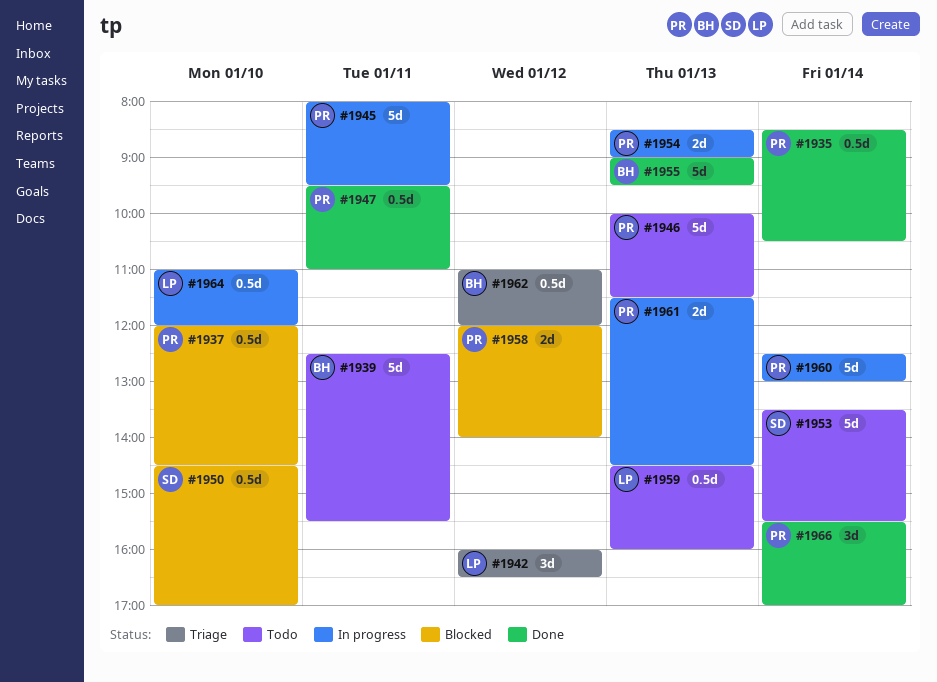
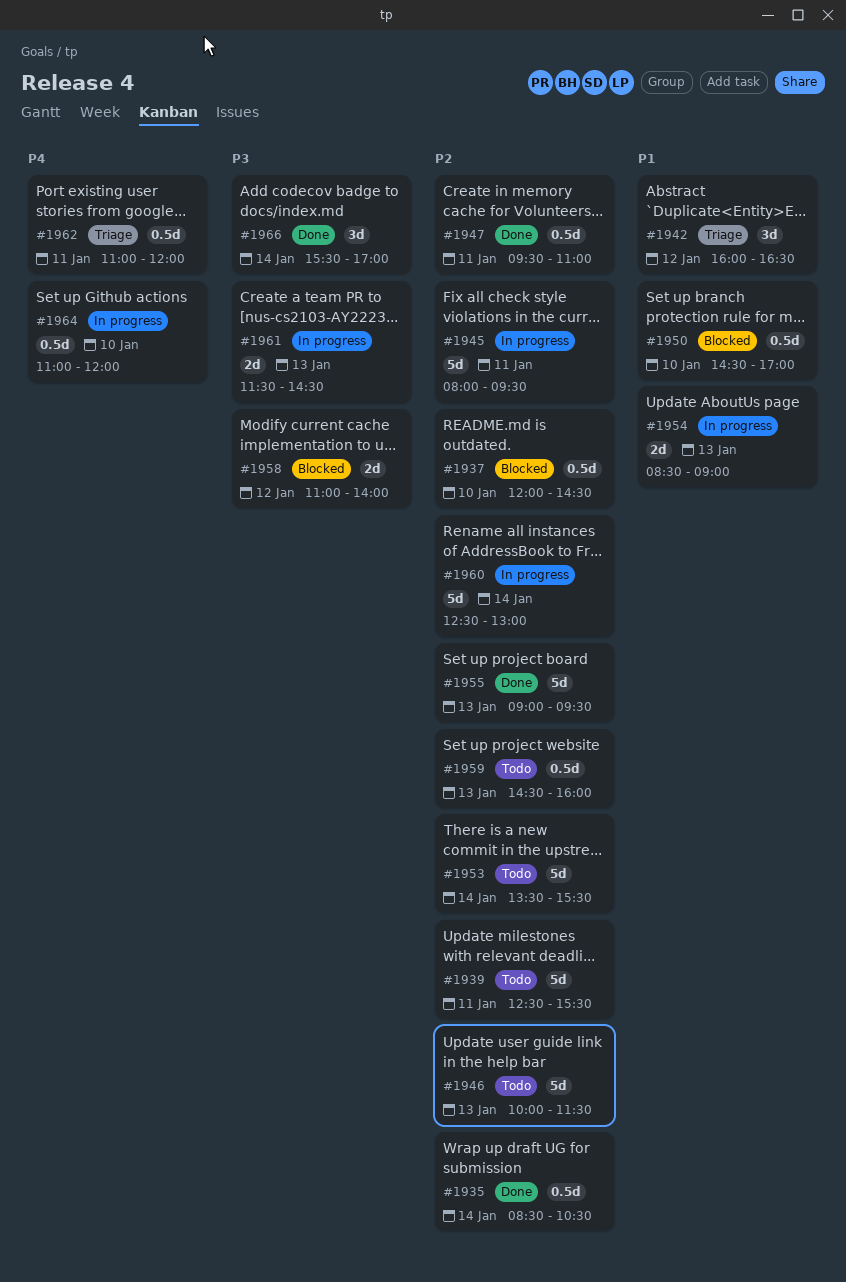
#1958, begins: 12:00 -> 11:00
#1962, day: Jan 12 -> Jan 11

